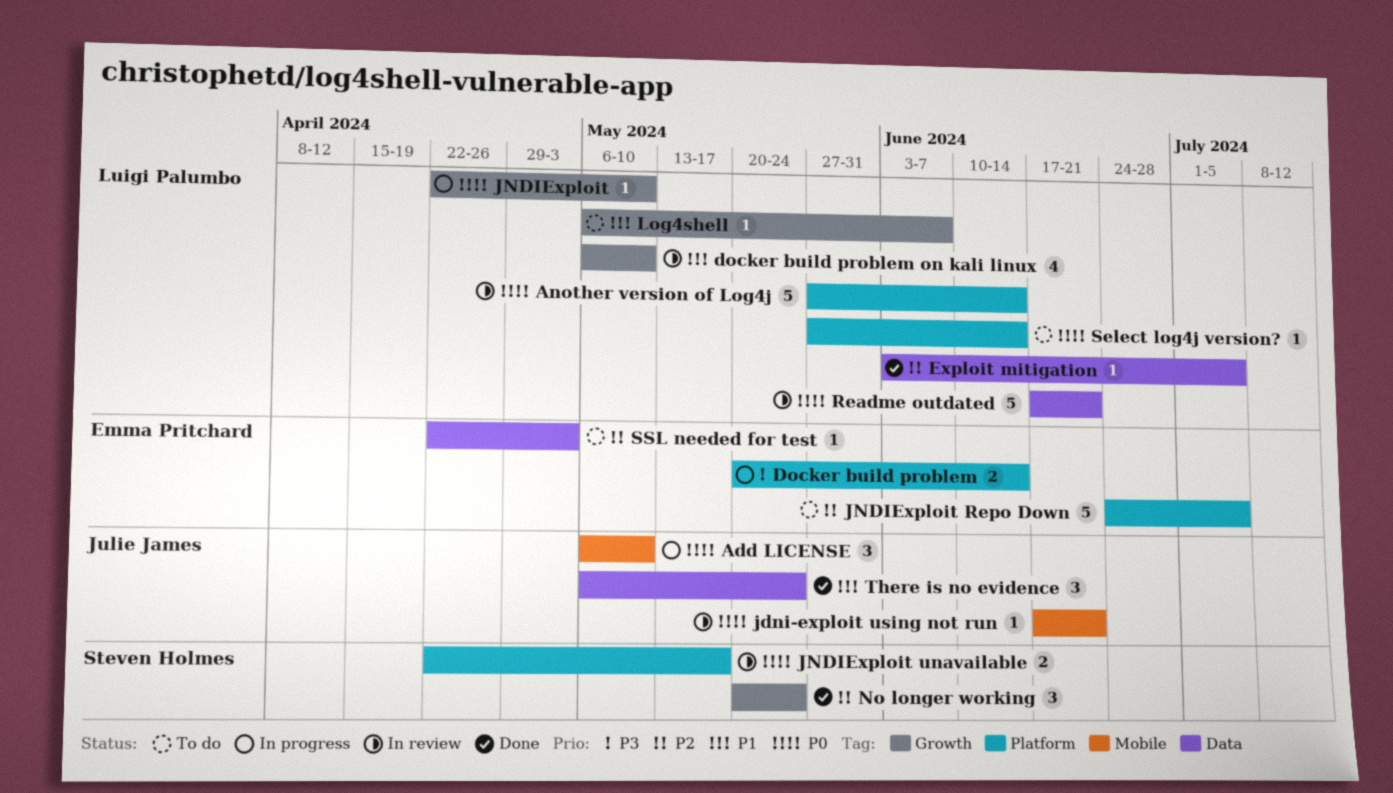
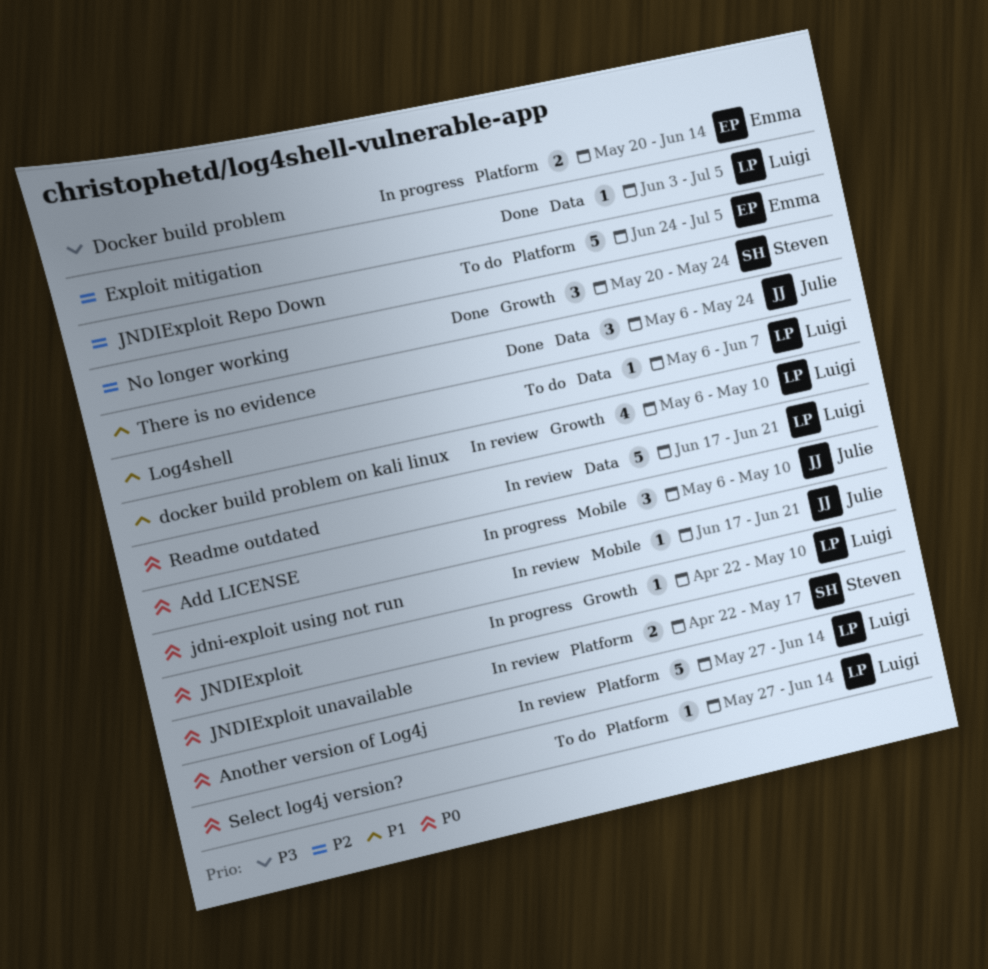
Log4shell, label: Growth -> Data
SSL needed for test: present -> none

